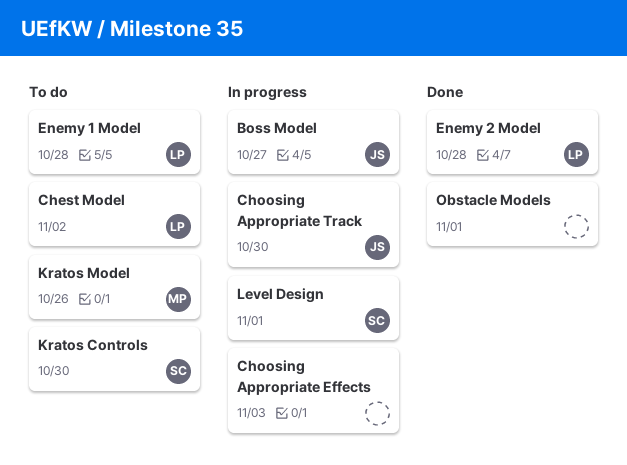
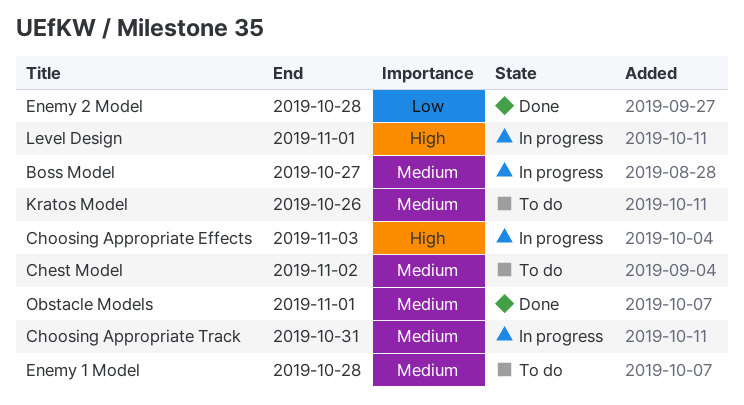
Choosing Appropriate Track, due: Oct 30 -> Oct 31
Kratos Controls: present -> none

